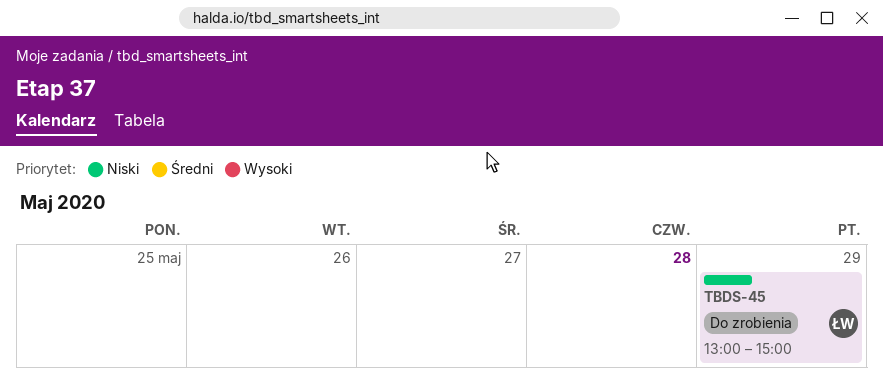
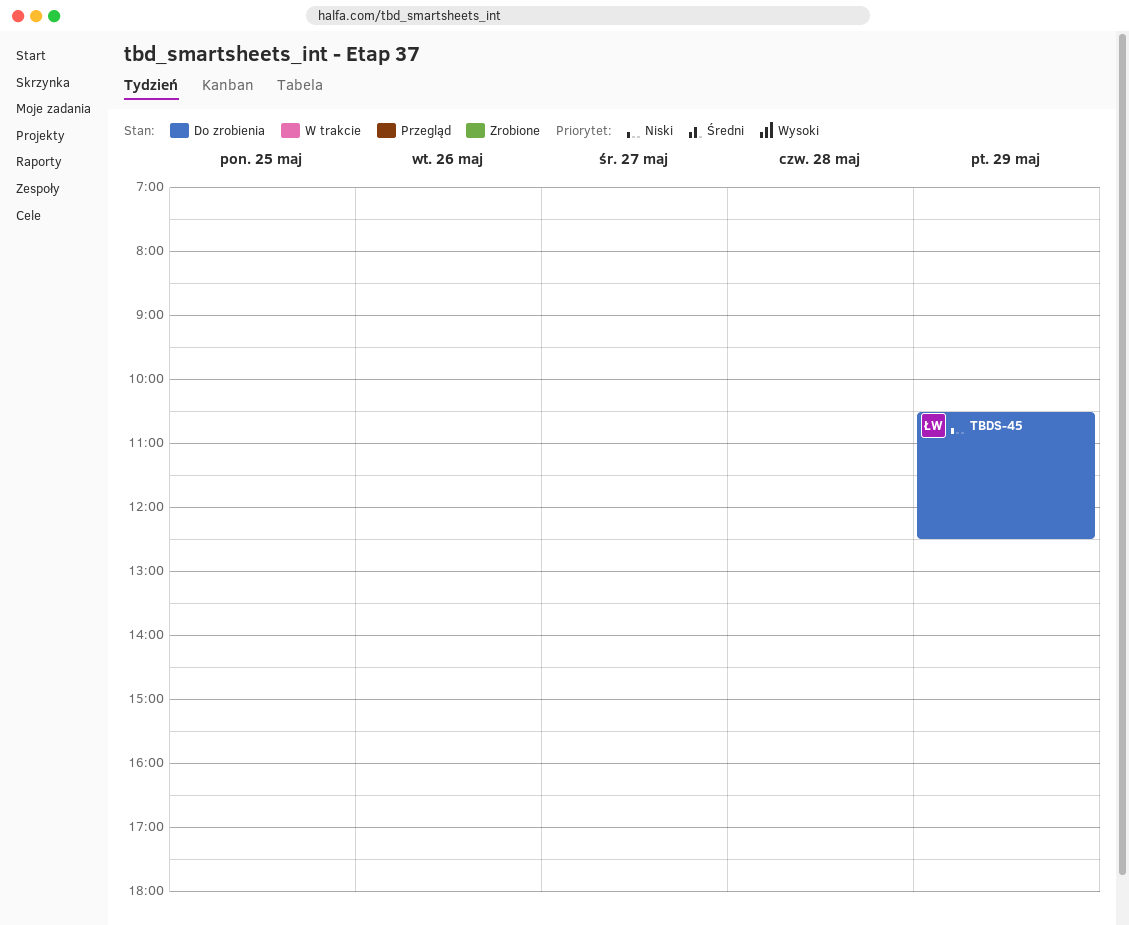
TBDS-45, begins: 13:00 -> 10:30
TBDS-45, ends: 15:00 -> 12:30

